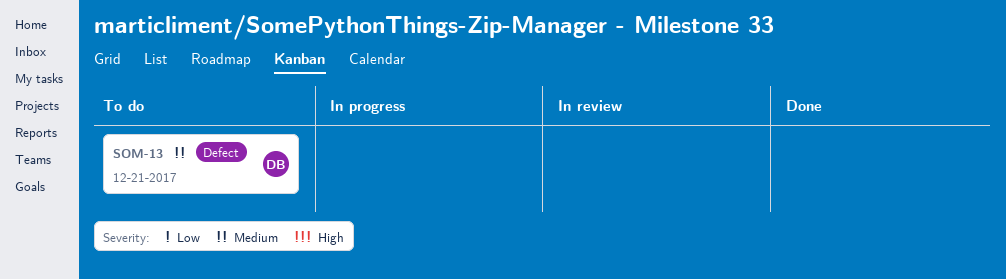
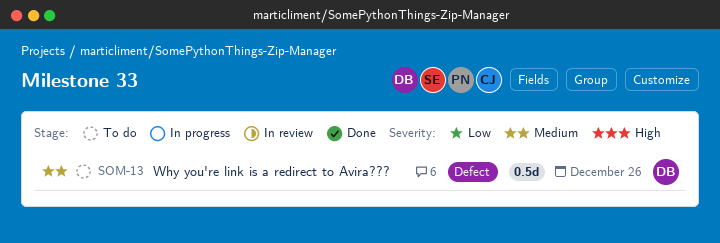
SOM-13, due: Dec 21 -> Dec 26

